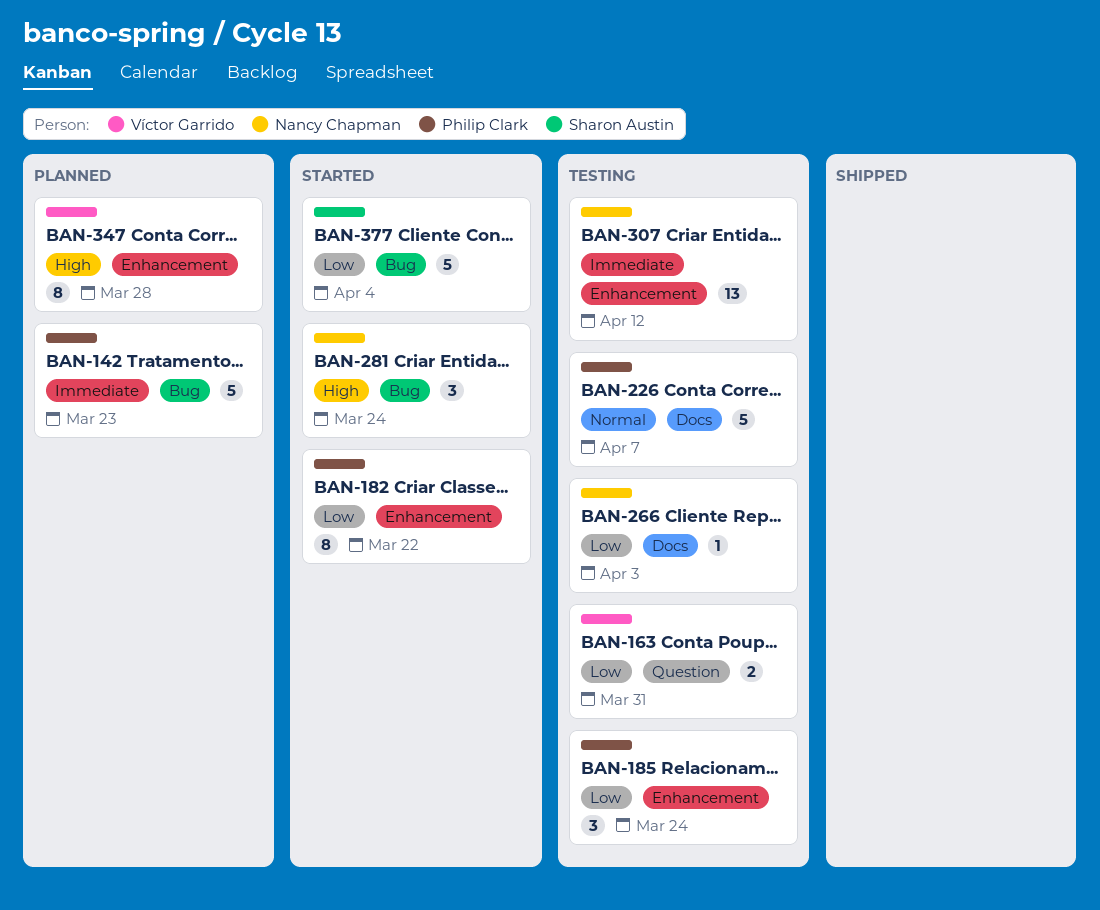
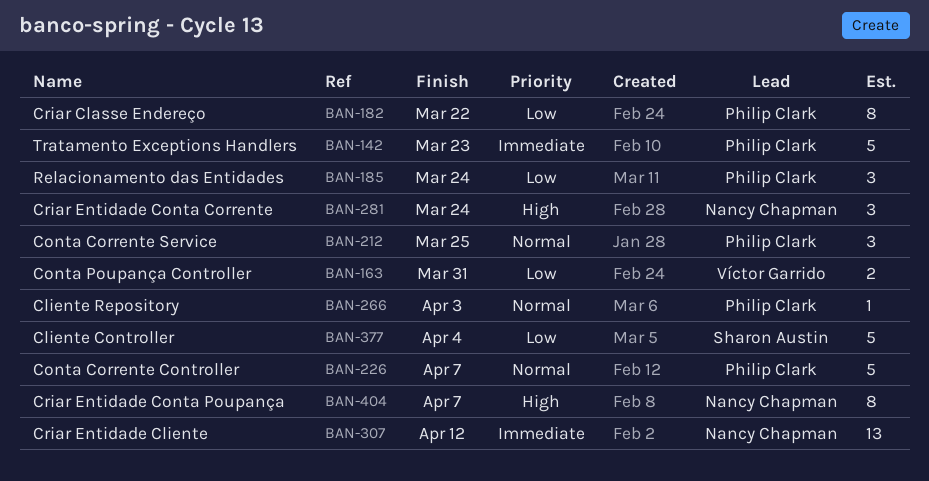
BAN-212: none -> present
BAN-266, owner: Nancy Chapman -> Philip Clark
BAN-266, priority: Low -> Normal
BAN-347: present -> none
BAN-404: none -> present

